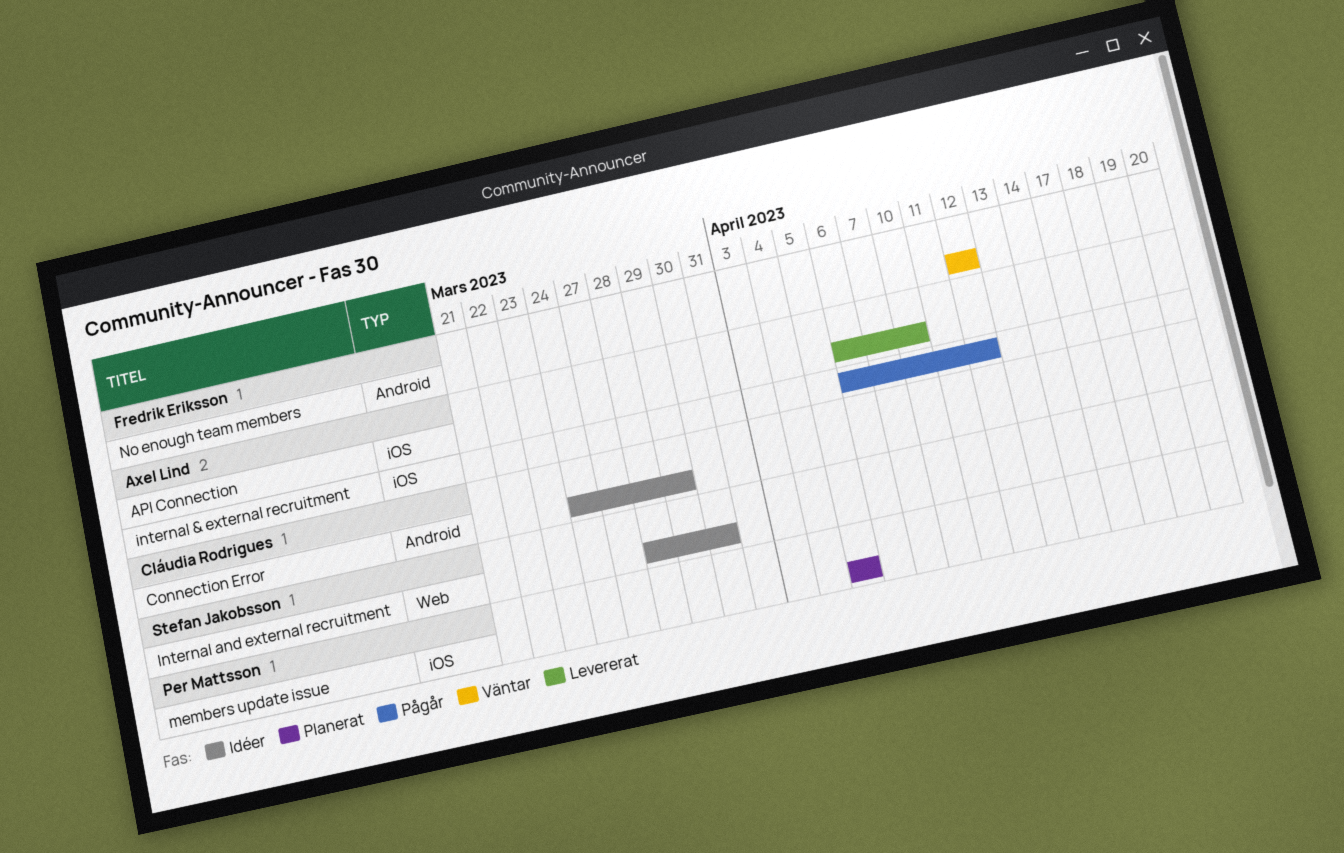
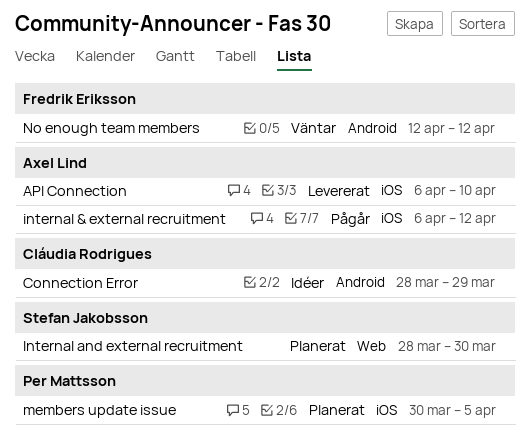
Connection Error, start: Mar 24 -> Mar 28
Internal and external recruitment, status: Idéer -> Planerat
members update issue, start: Apr 5 -> Mar 30

